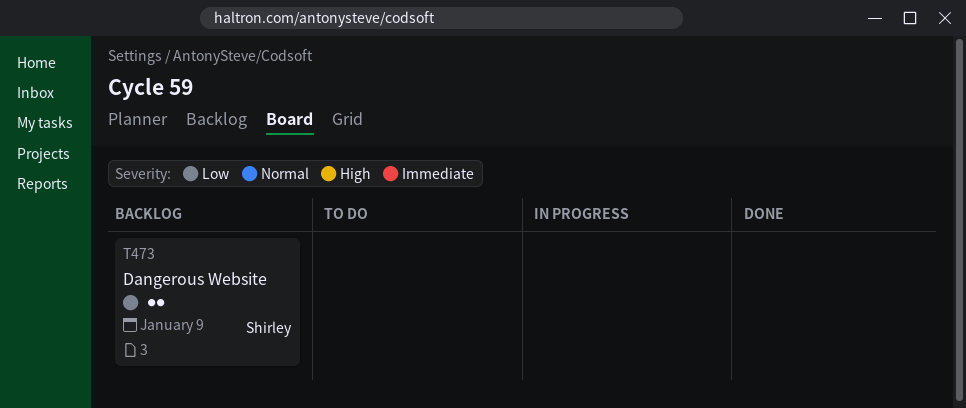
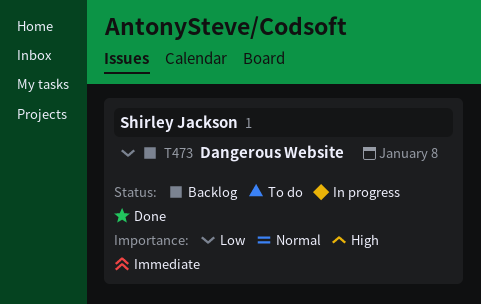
T473, due: Jan 9 -> Jan 8

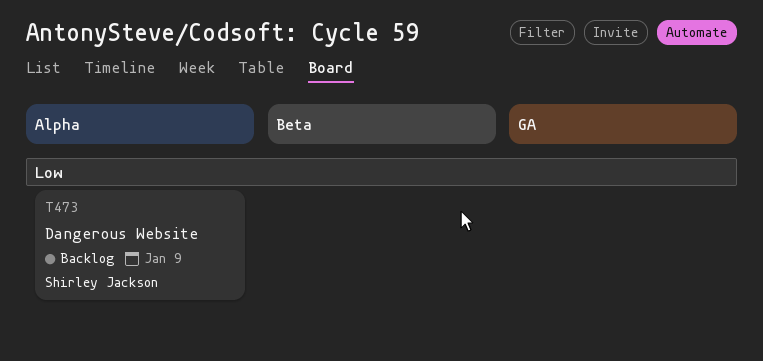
T473, due: Jan 8 -> Jan 9

